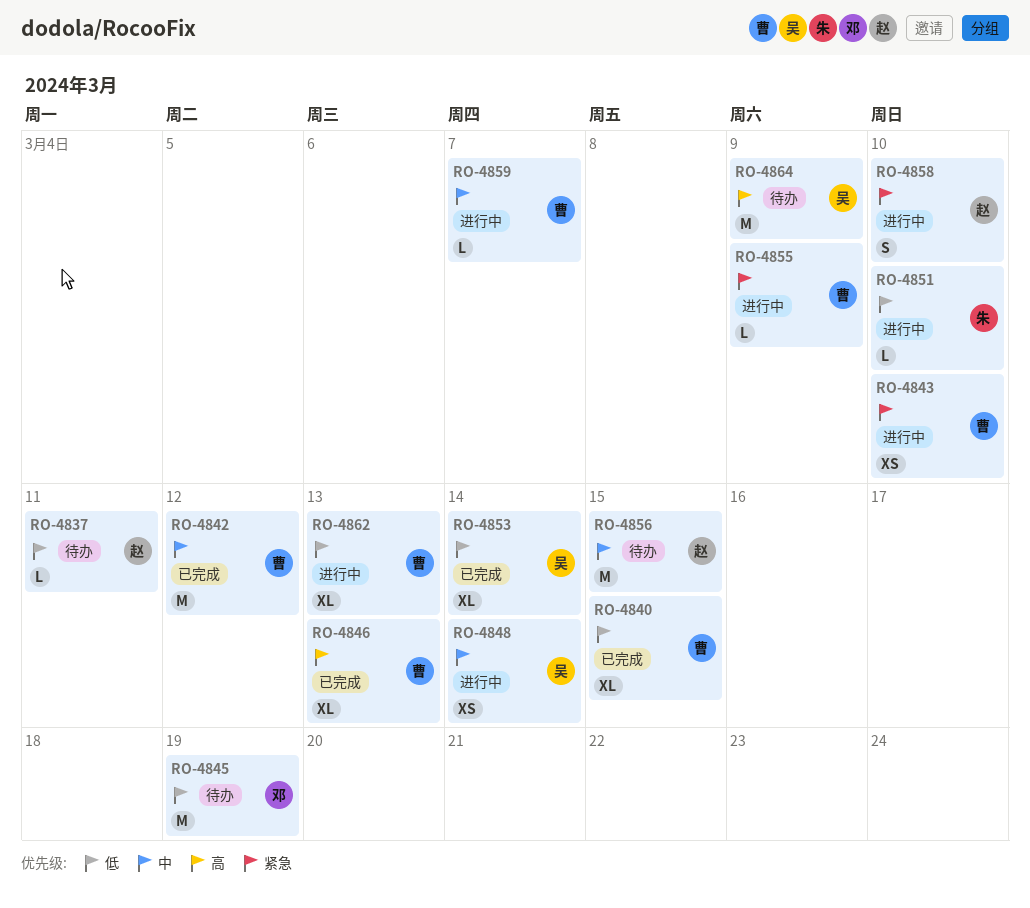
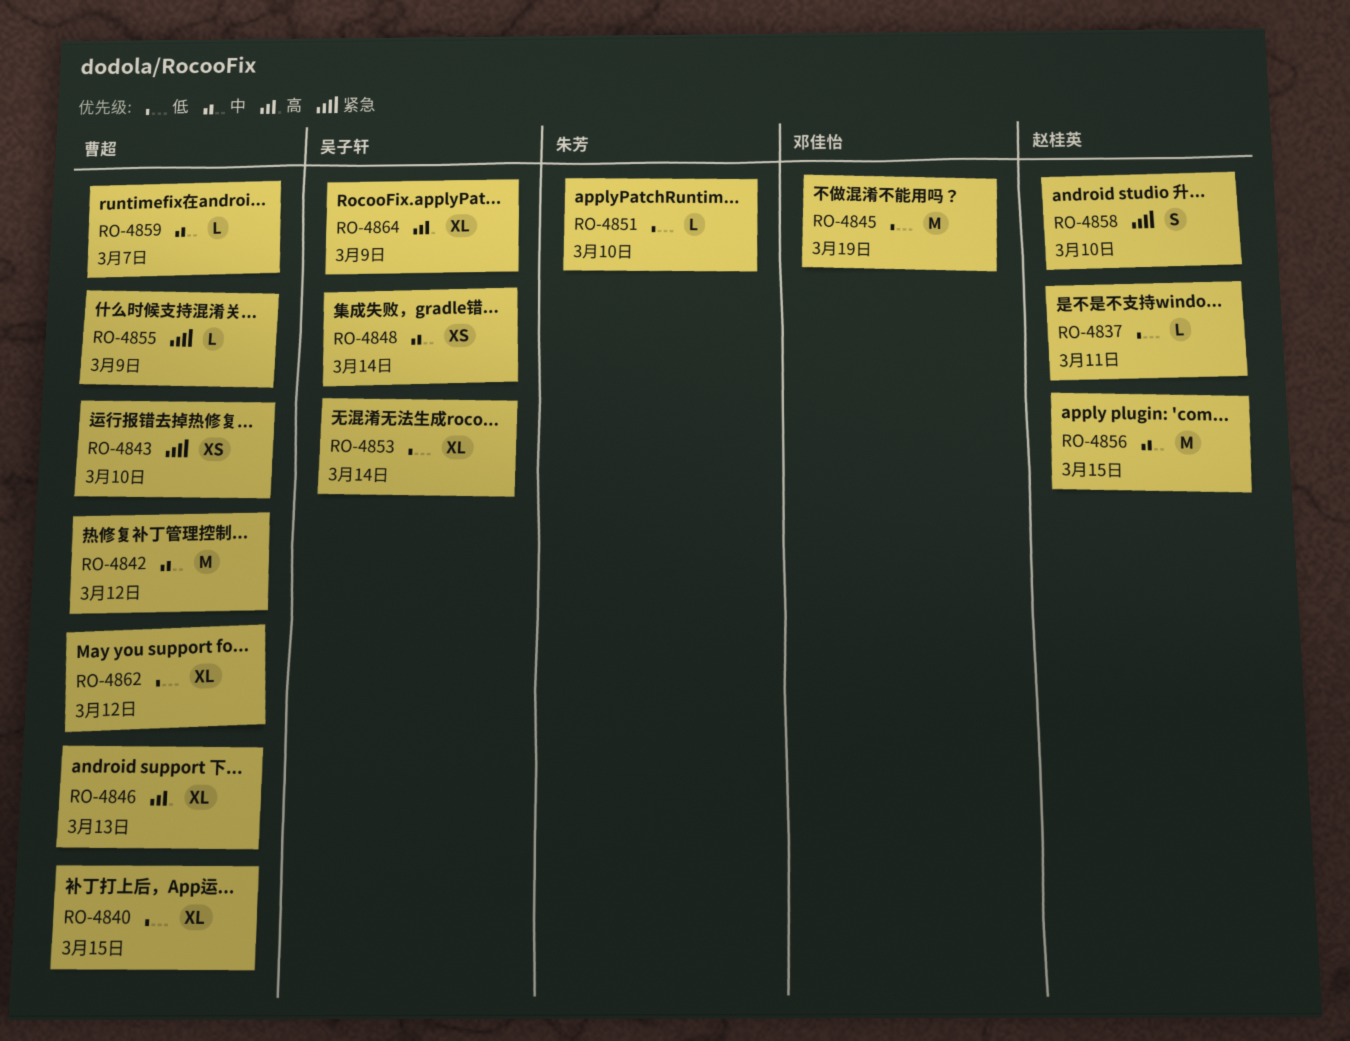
RO-4862, due: Mar 13 -> Mar 12
RO-4864, estimate: M -> XL

